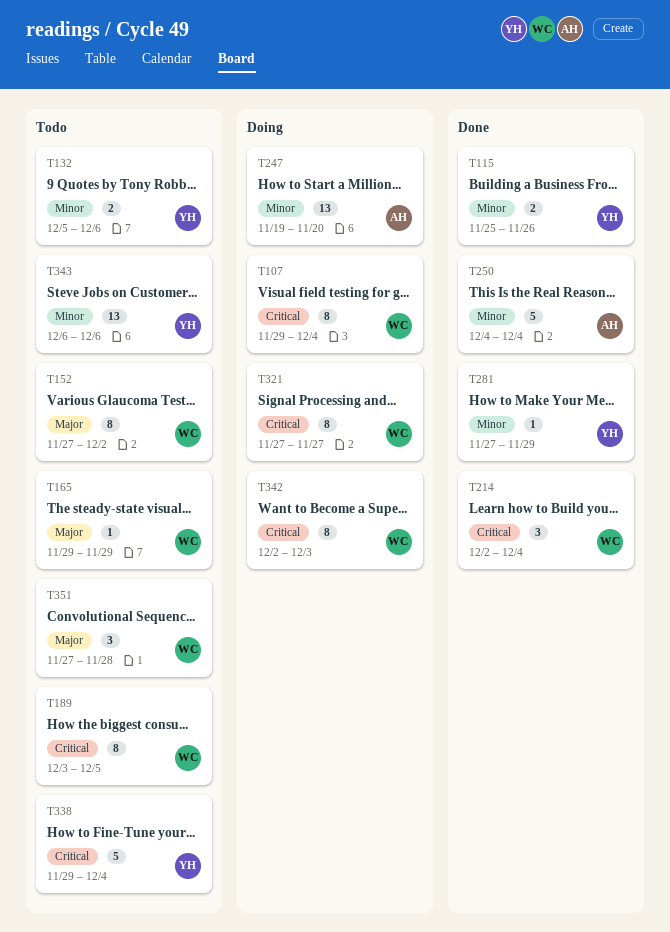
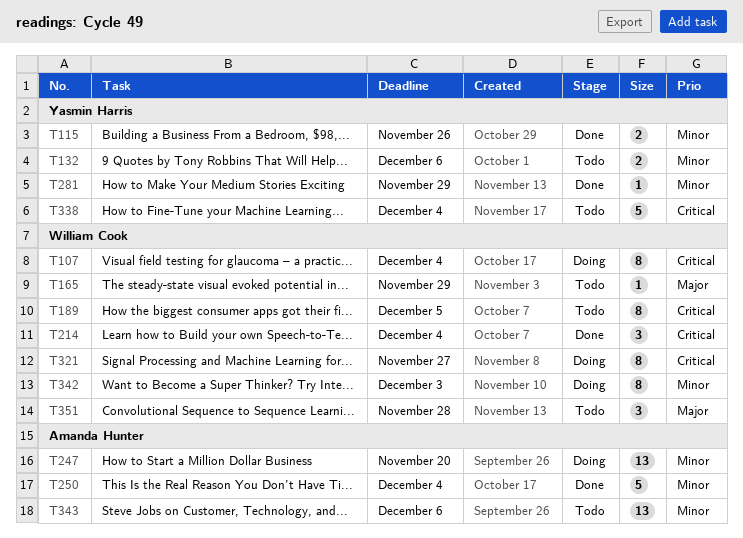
T152: present -> none
T342, priority: Critical -> Minor
T343, owner: Yasmin Harris -> Amanda Hunter

